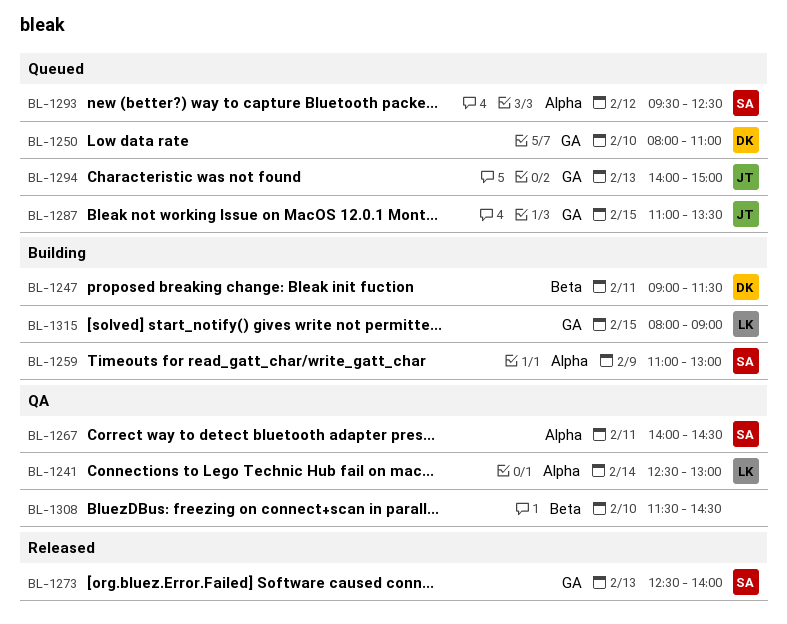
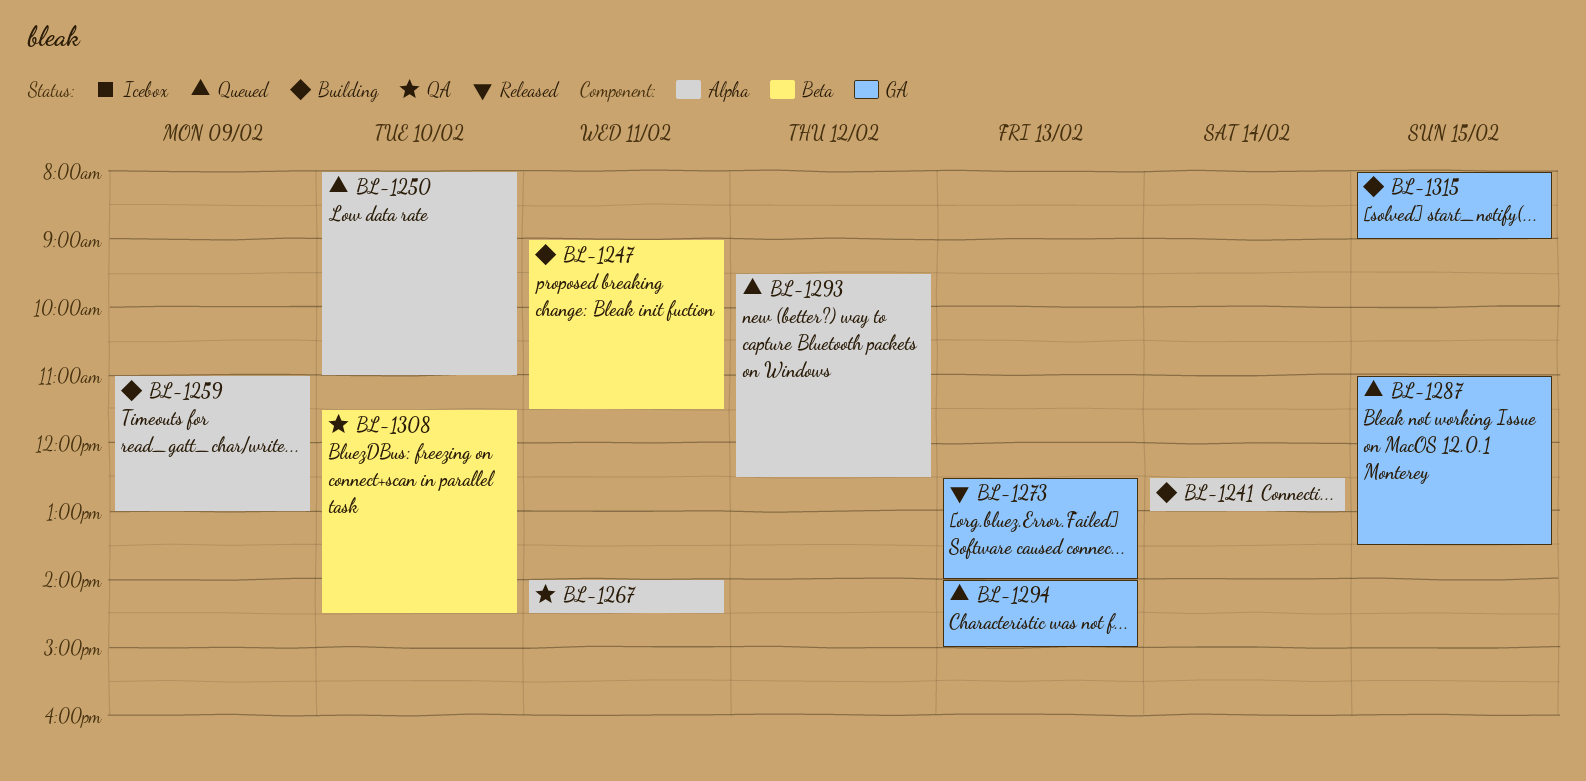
BL-1241, status: QA -> Building
BL-1250, label: GA -> Alpha

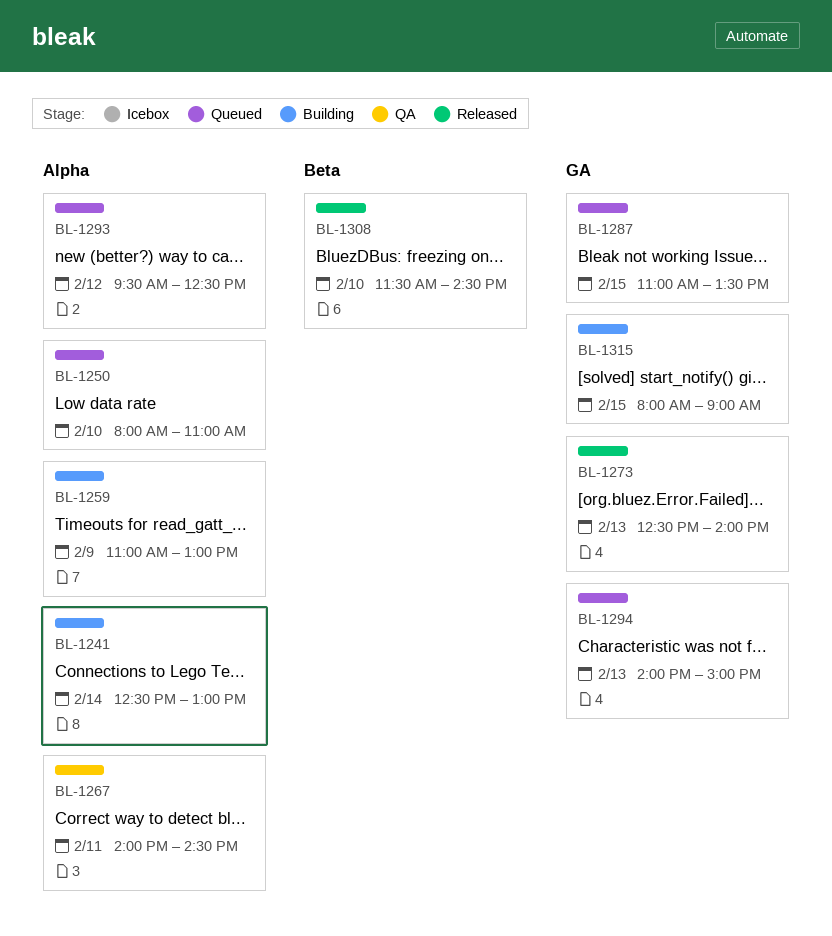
BL-1247: present -> none
BL-1308, status: QA -> Released

